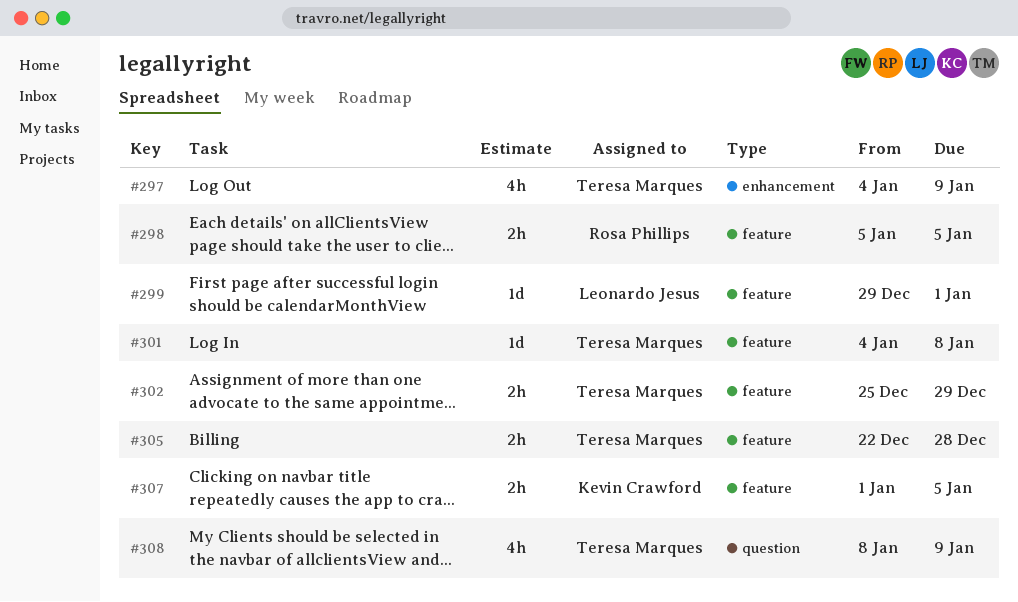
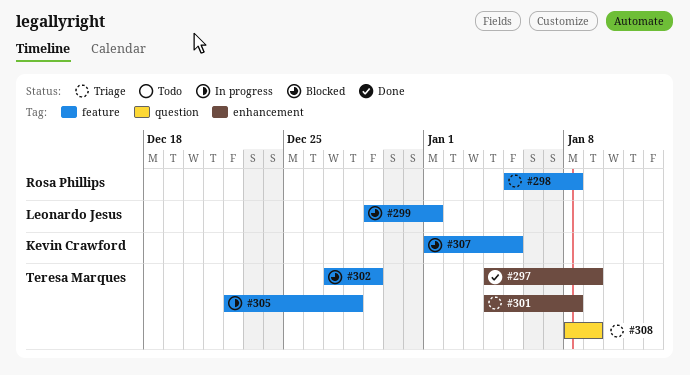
#298, due: Jan 5 -> Jan 8
#301, label: feature -> enhancement
#302, start: Dec 25 -> Dec 27

